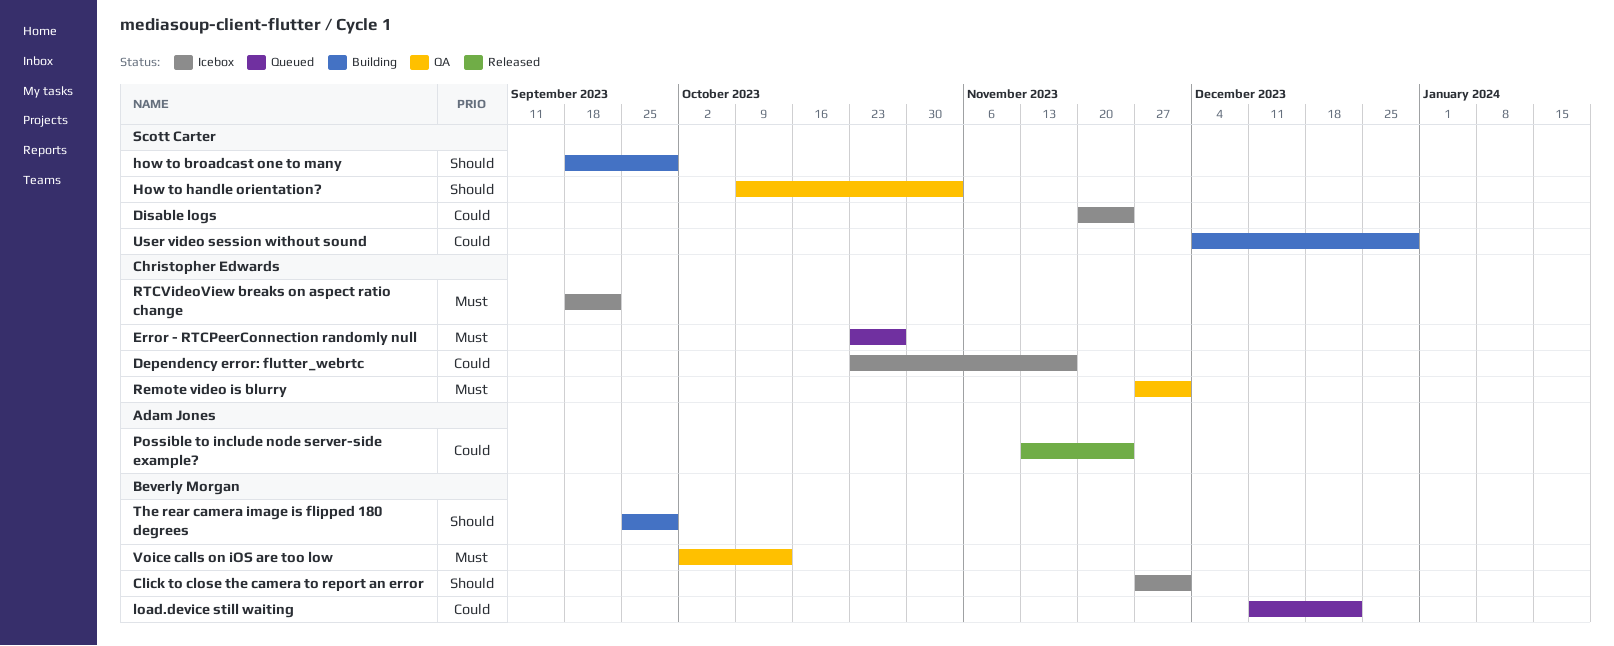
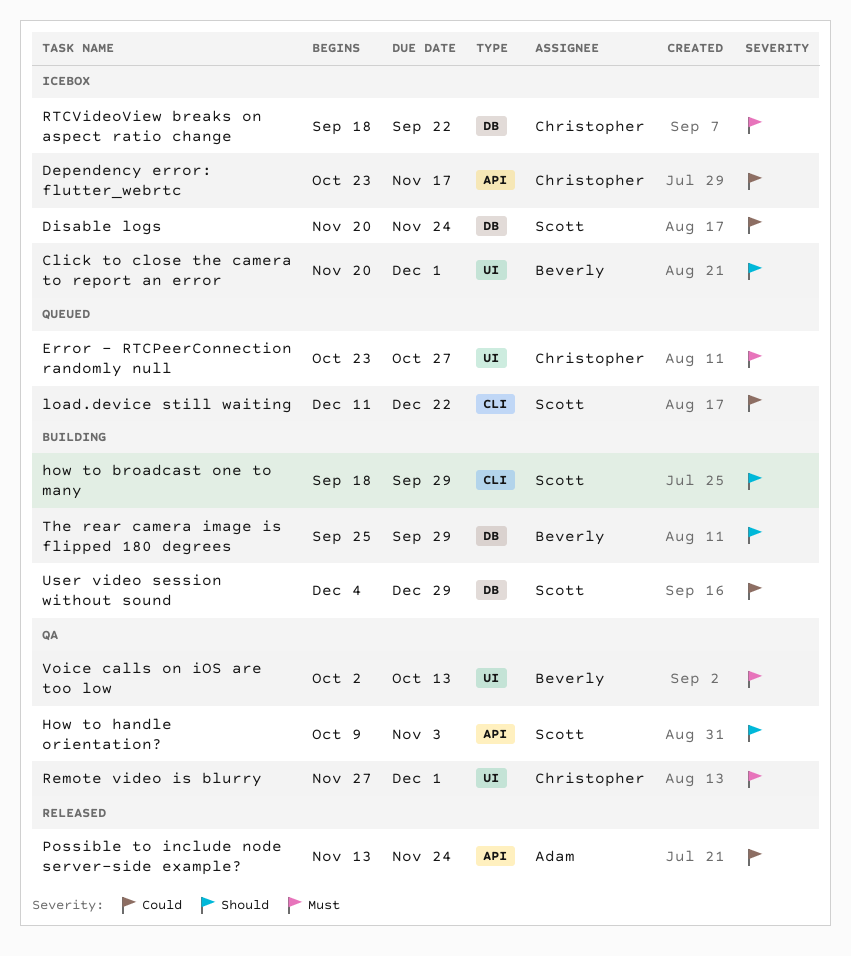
Click to close the camera to report an error, start: Nov 27 -> Nov 20
load.device still waiting, owner: Beverly Morgan -> Scott Carter

